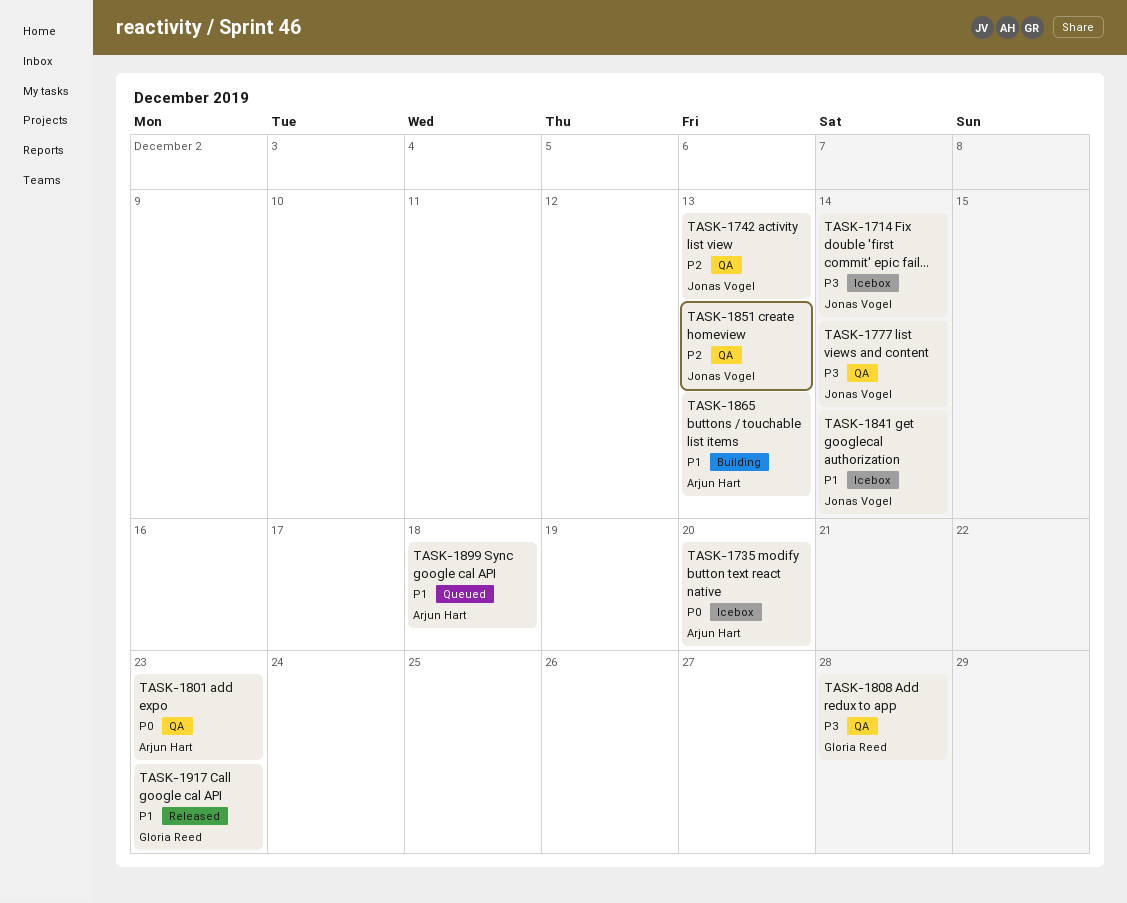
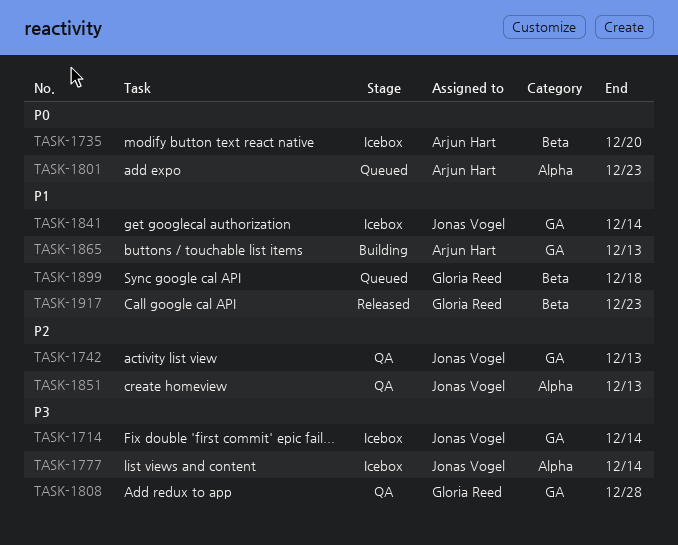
TASK-1777, status: QA -> Icebox
TASK-1801, status: QA -> Queued
TASK-1899, owner: Arjun Hart -> Gloria Reed

